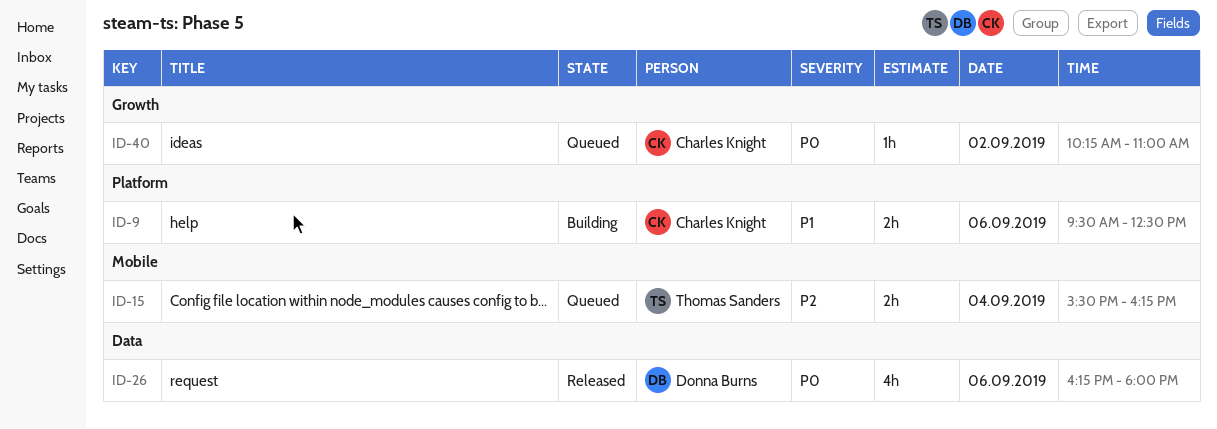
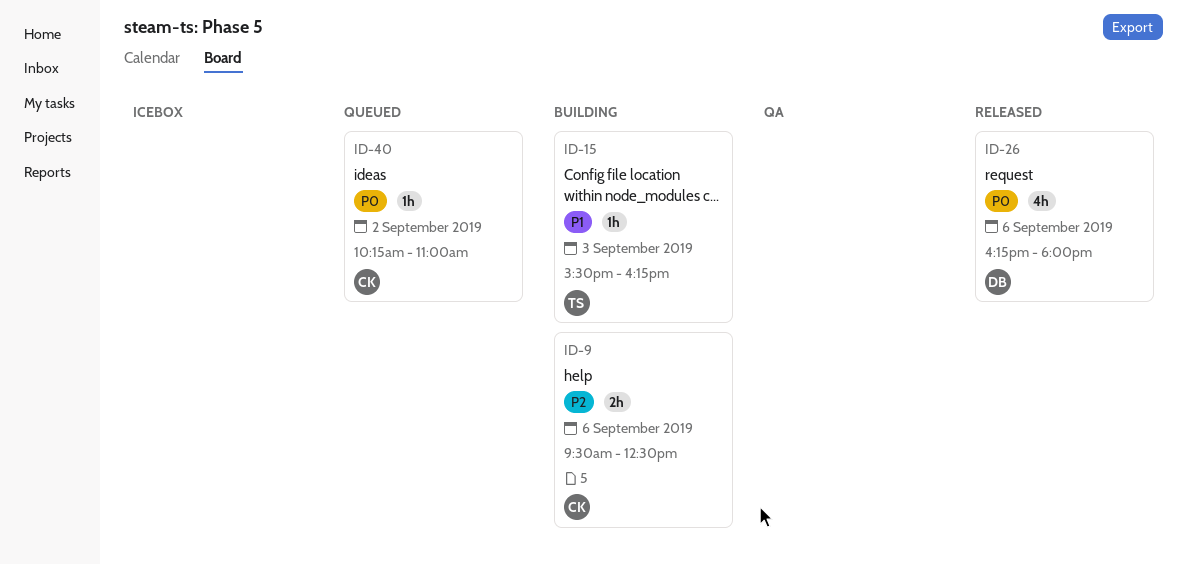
ID-9, priority: P1 -> P2
ID-15, status: Queued -> Building
ID-15, priority: P2 -> P1
ID-15, estimate: 2h -> 1h
ID-15, day: Sep 4 -> Sep 3

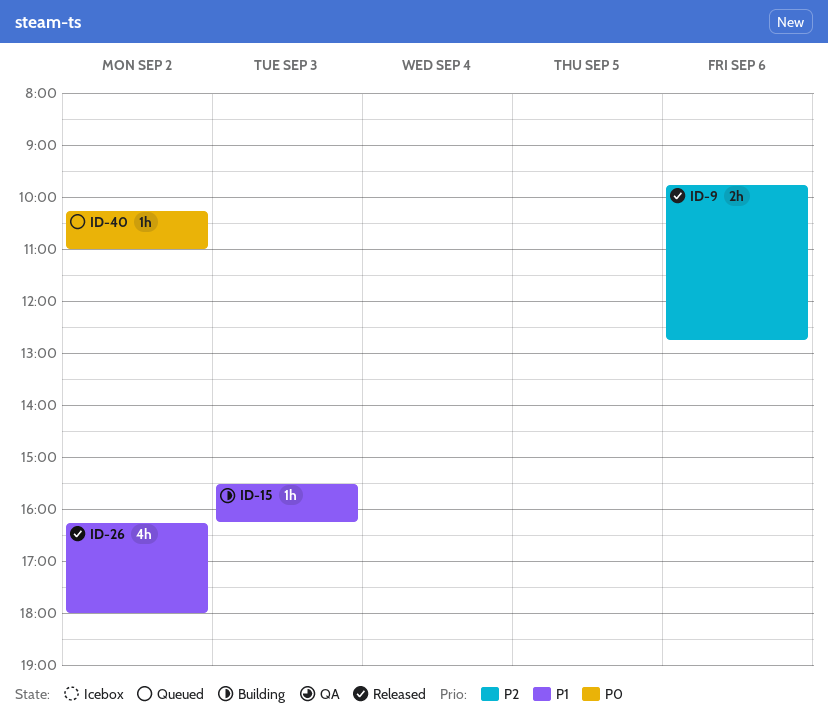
ID-9, status: Building -> Released
ID-9, begins: 09:30 -> 09:45
ID-9, ends: 12:30 -> 12:45
ID-26, priority: P0 -> P1
ID-26, day: Sep 6 -> Sep 2

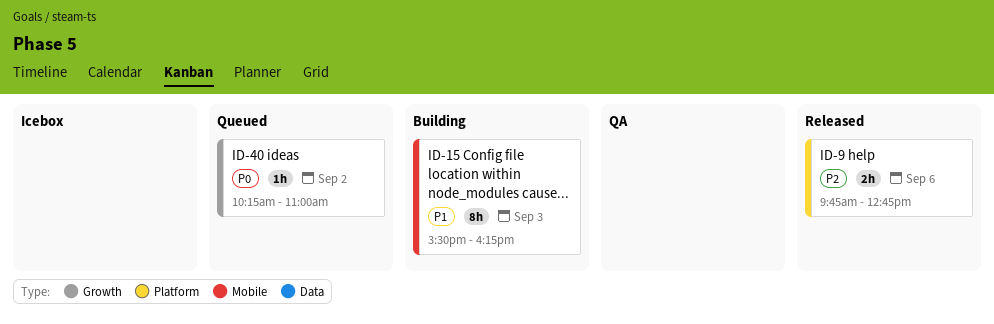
ID-15, estimate: 1h -> 8h
ID-26: present -> none

